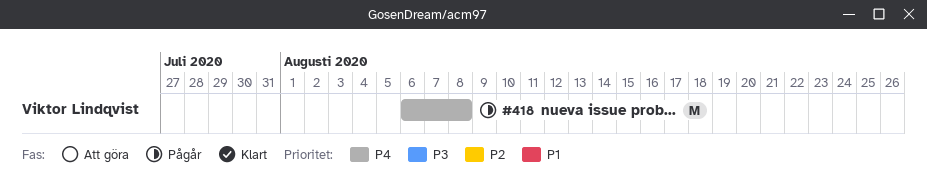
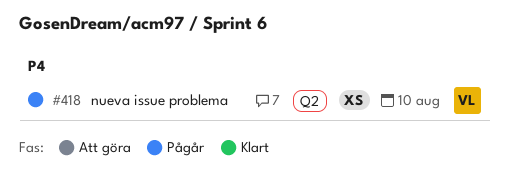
#418, estimate: M -> XS
#418, due: Aug 8 -> Aug 10

